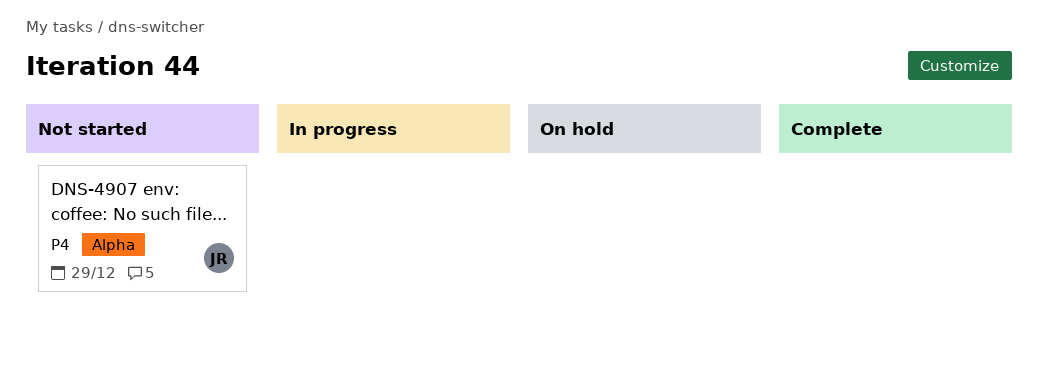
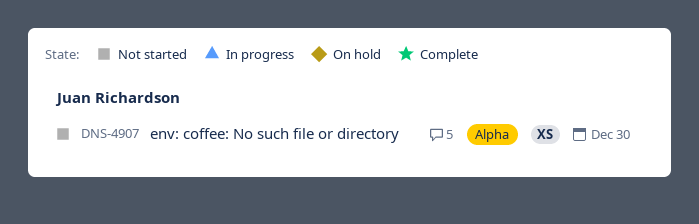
DNS-4907, due: Dec 29 -> Dec 30

